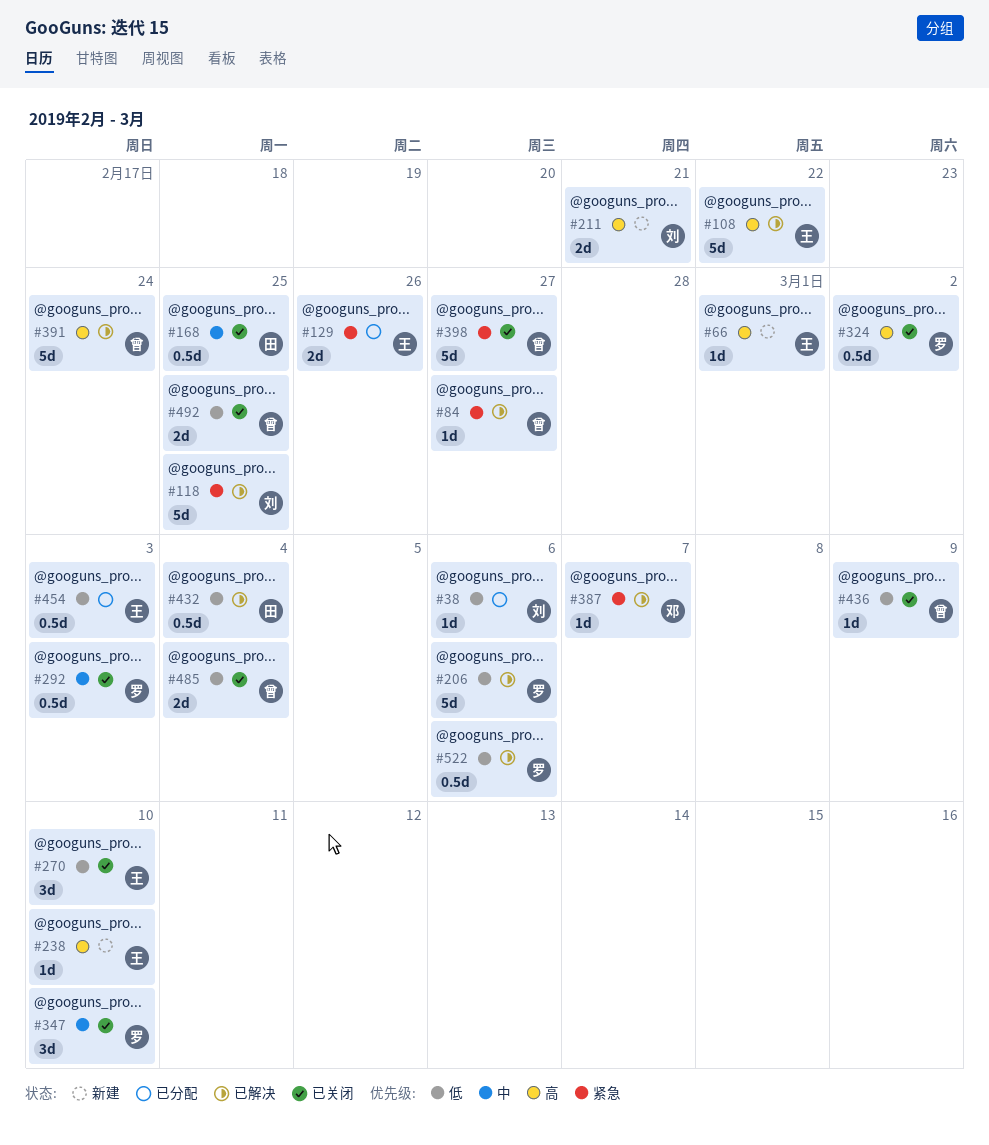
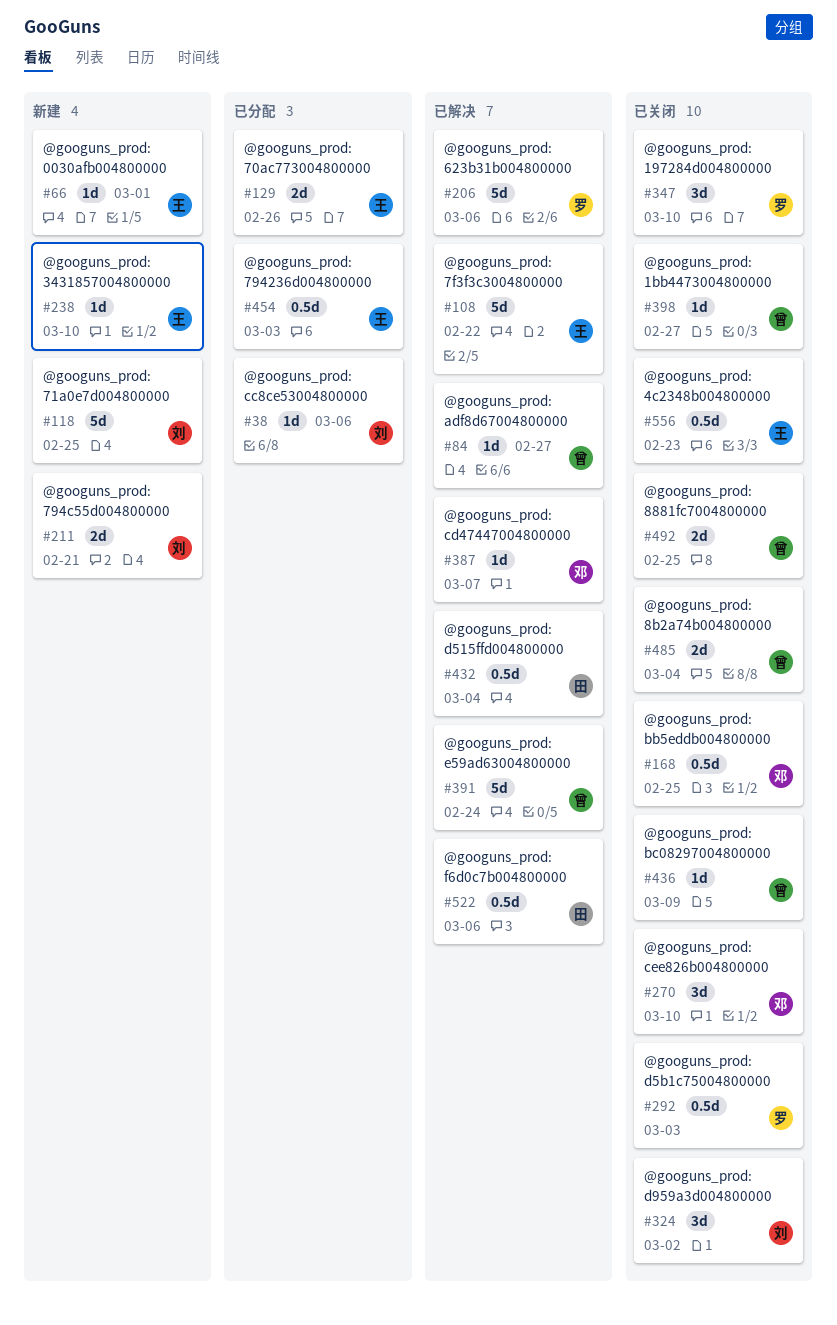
#118, status: 已解决 -> 新建
#168, owner: 田 -> 邓
#270, owner: 王 -> 邓
#324, owner: 罗 -> 刘
#324, estimate: 0.5d -> 3d
#398, estimate: 5d -> 1d
#522, owner: 罗 -> 田
#556: none -> present

